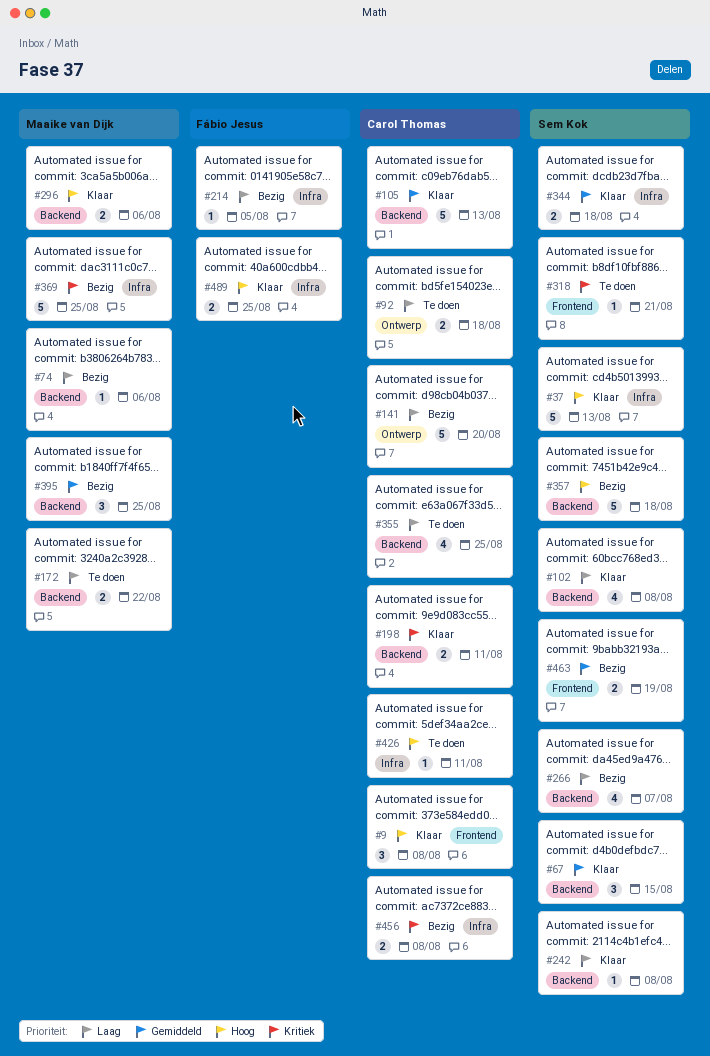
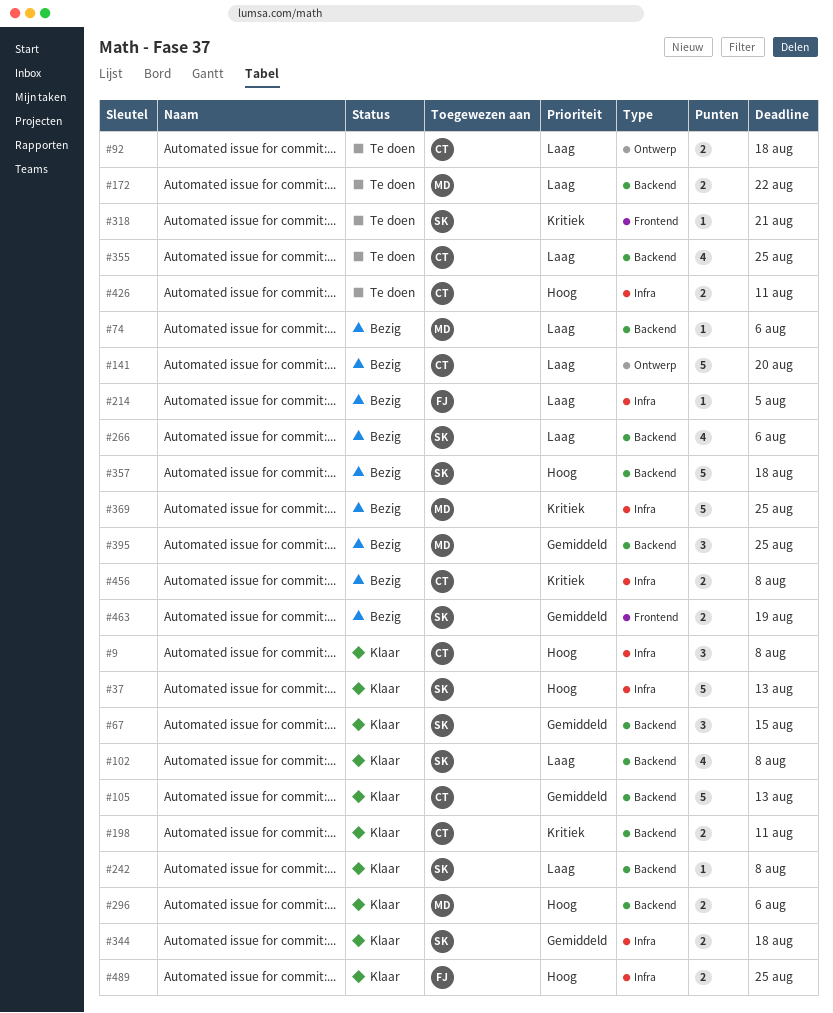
#9, label: Frontend -> Infra
#266, due: Aug 7 -> Aug 6
#426, estimate: 1 -> 2

